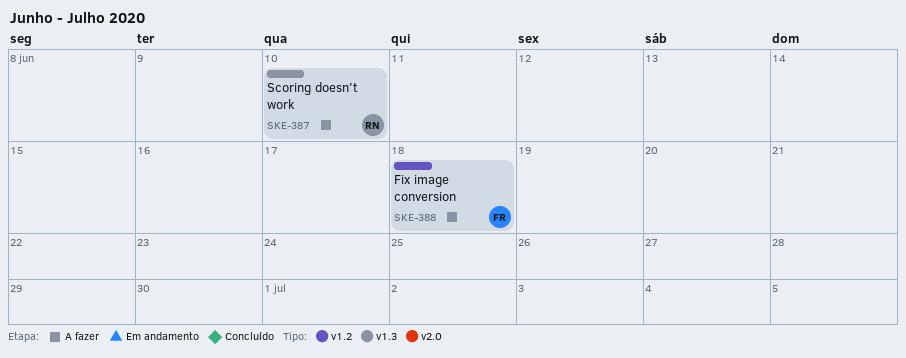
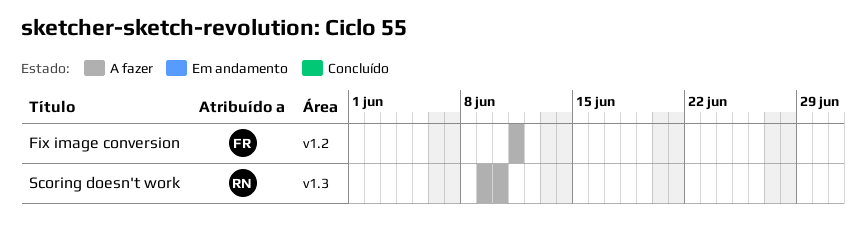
Fix image conversion, due: Jun 18 -> Jun 11

